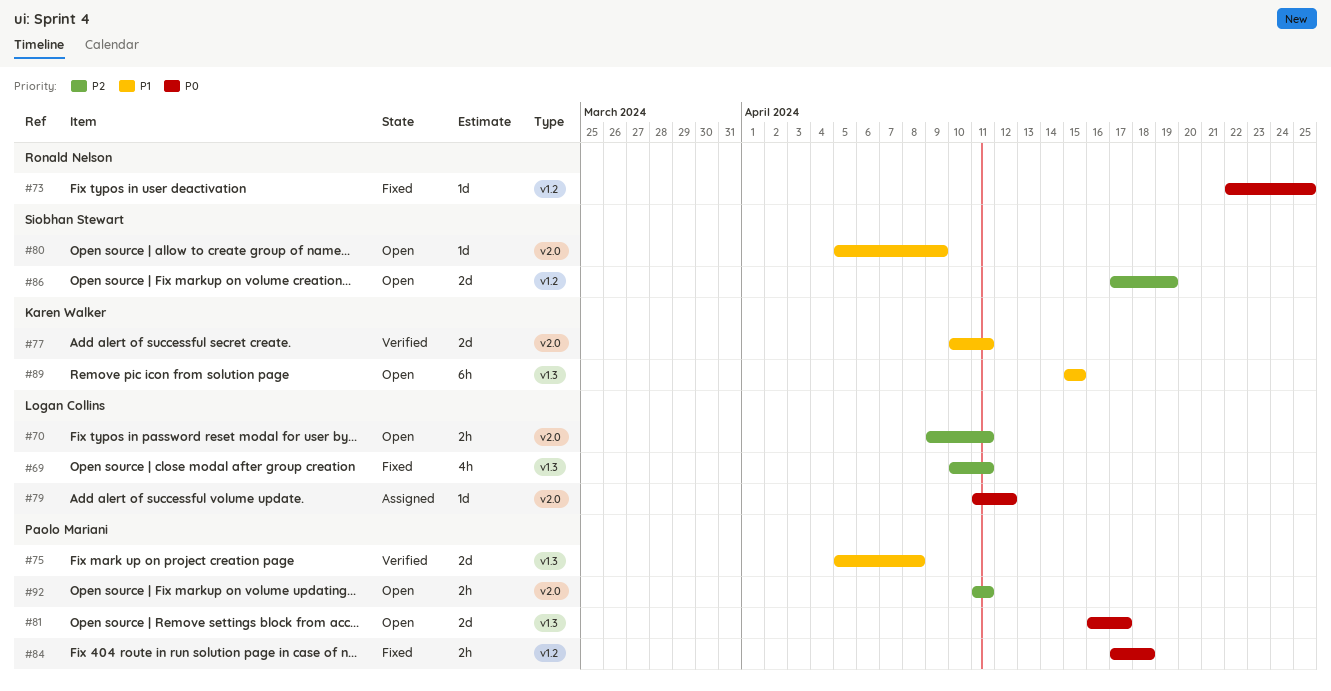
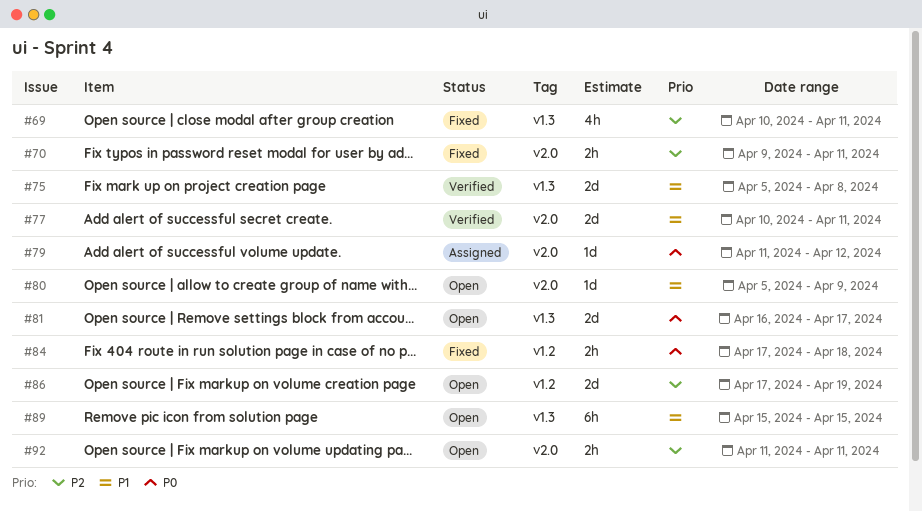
#70, status: Open -> Fixed
#73: present -> none

